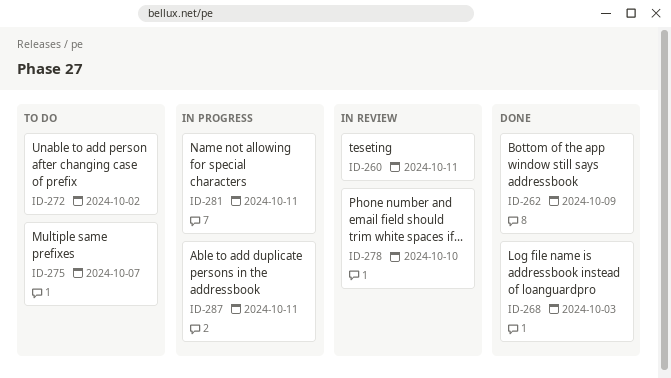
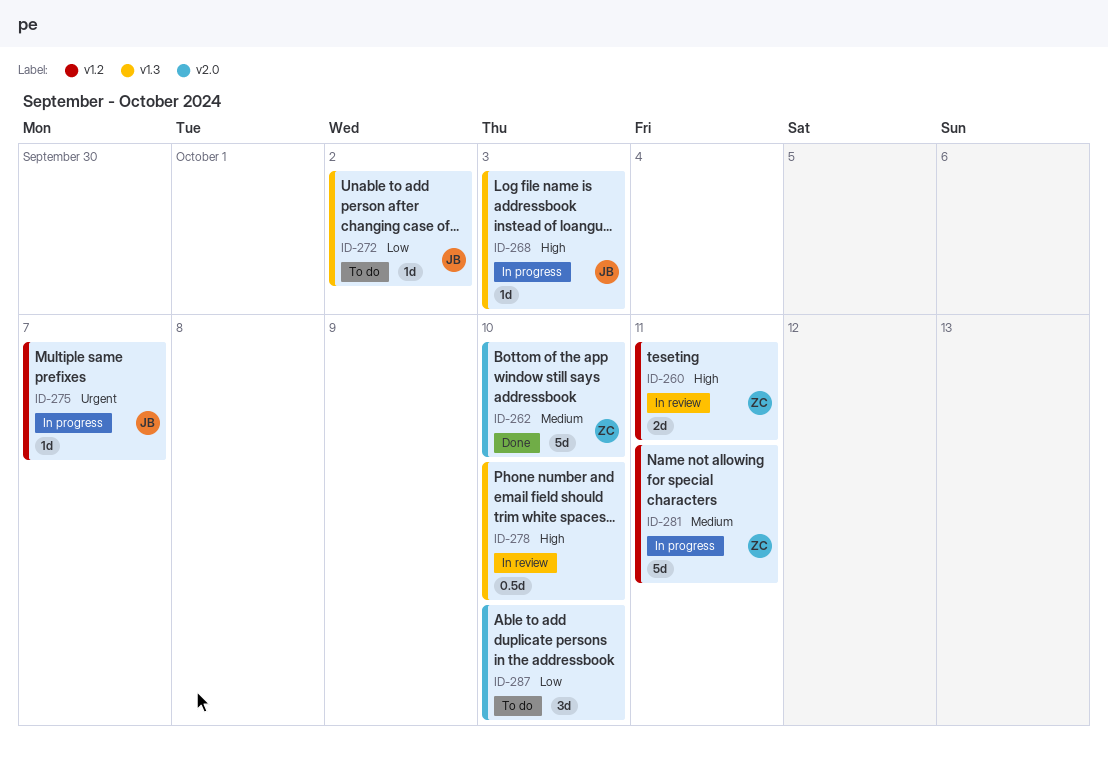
ID-262, due: Oct 9 -> Oct 10
ID-268, status: Done -> In progress
ID-275, status: To do -> In progress
ID-287, status: In progress -> To do
ID-287, due: Oct 11 -> Oct 10

